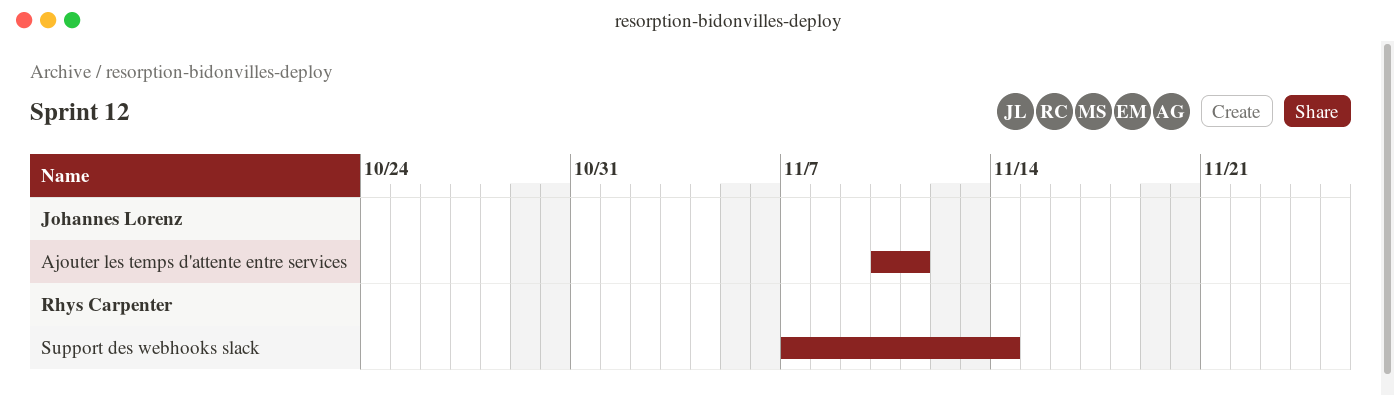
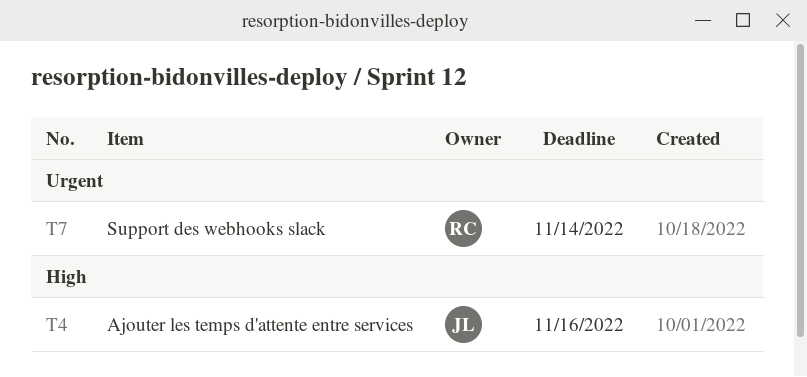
Ajouter les temps d'attente entre services, due: Nov 11 -> Nov 16

